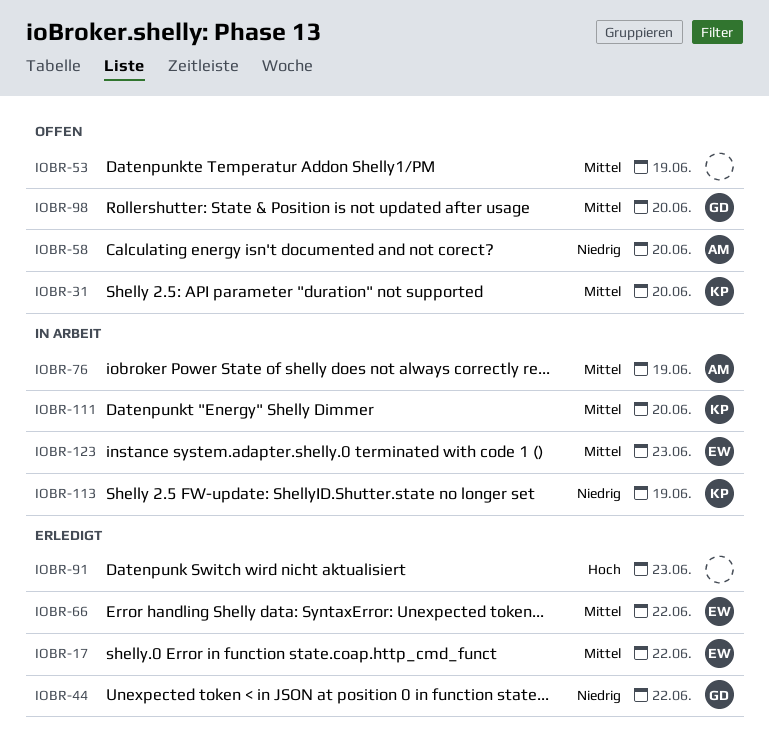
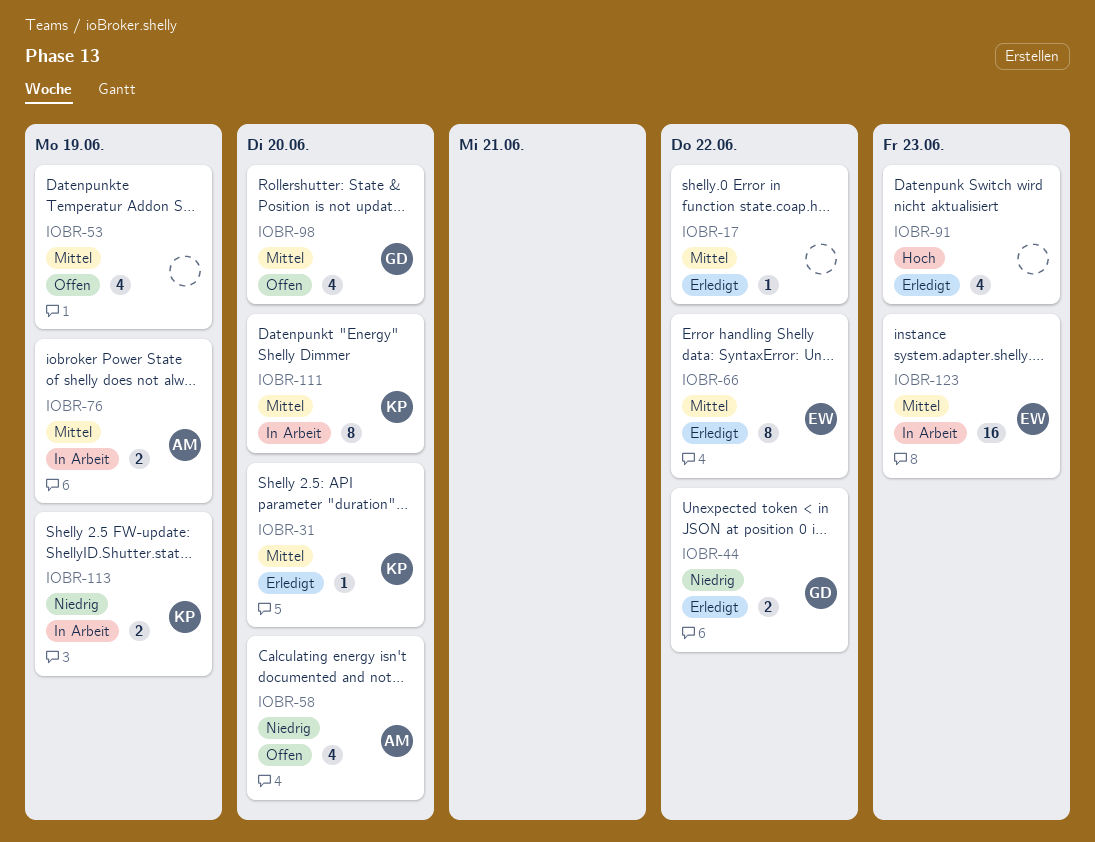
IOBR-17, owner: EW -> none
IOBR-31, status: Offen -> Erledigt

